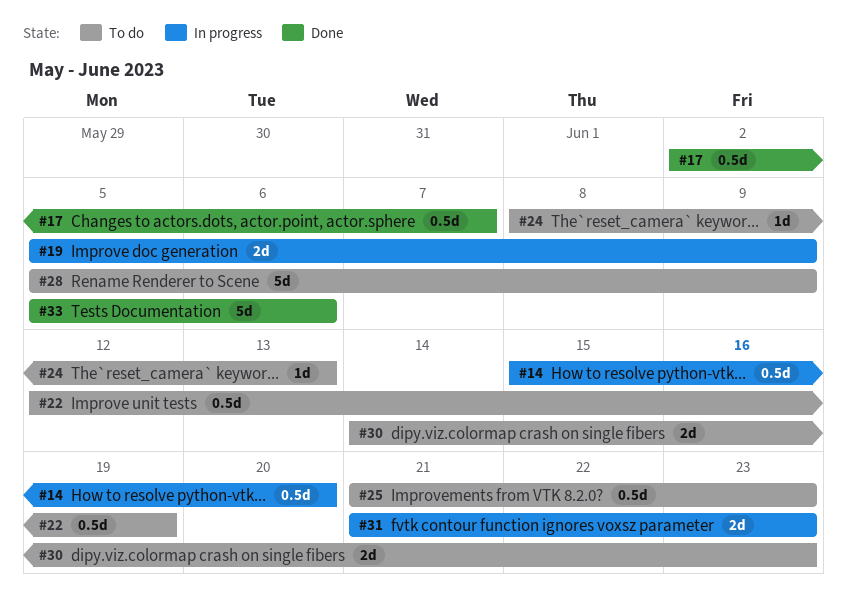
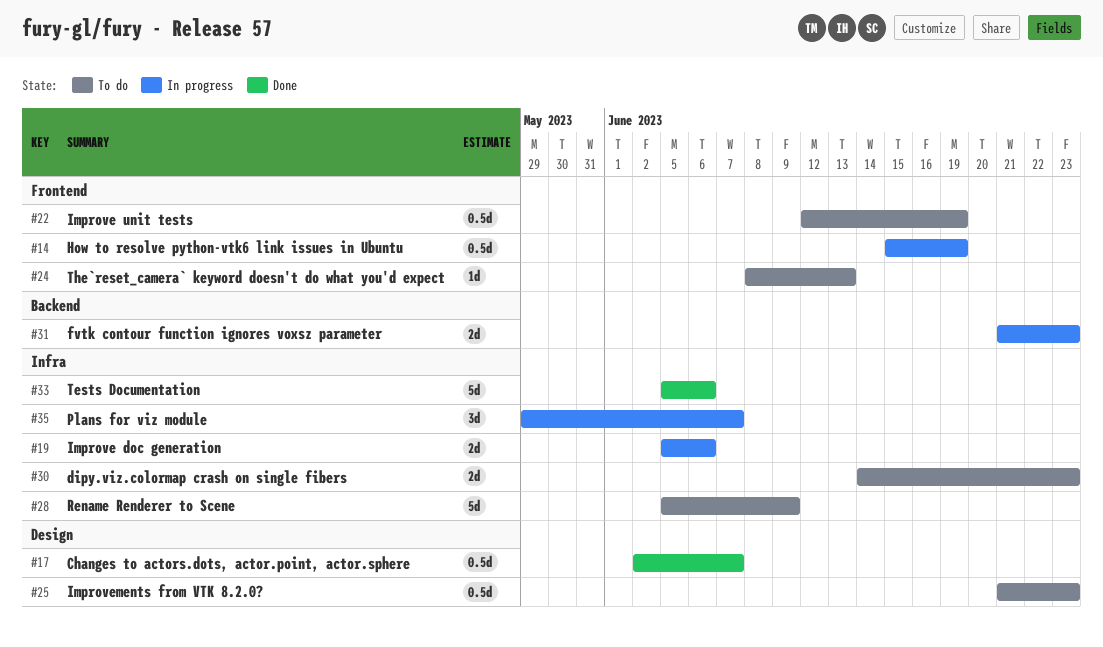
#14, due: Jun 20 -> Jun 19
#19, due: Jun 9 -> Jun 6
#35: none -> present

